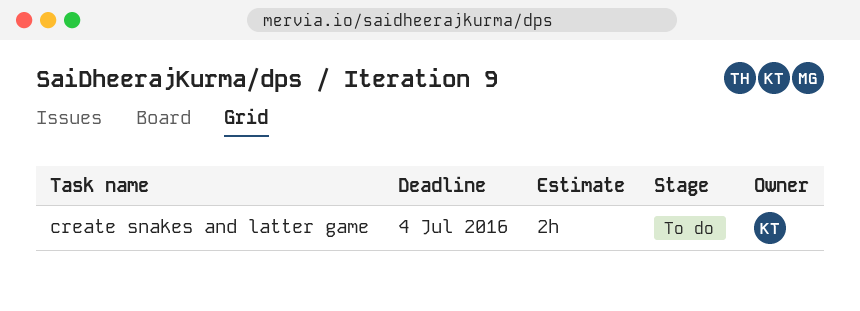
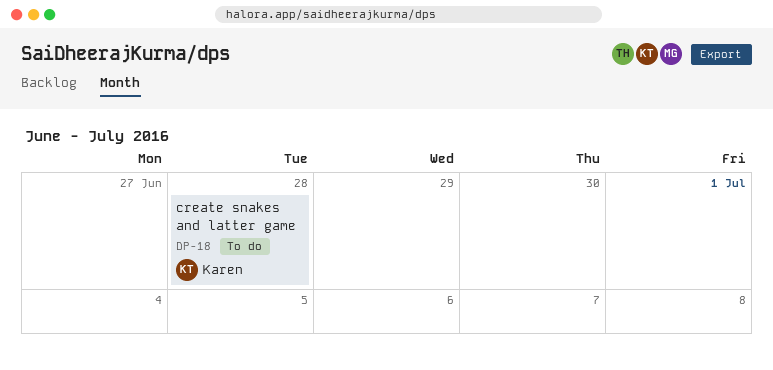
create snakes and latter game, due: Jul 4 -> Jun 28

